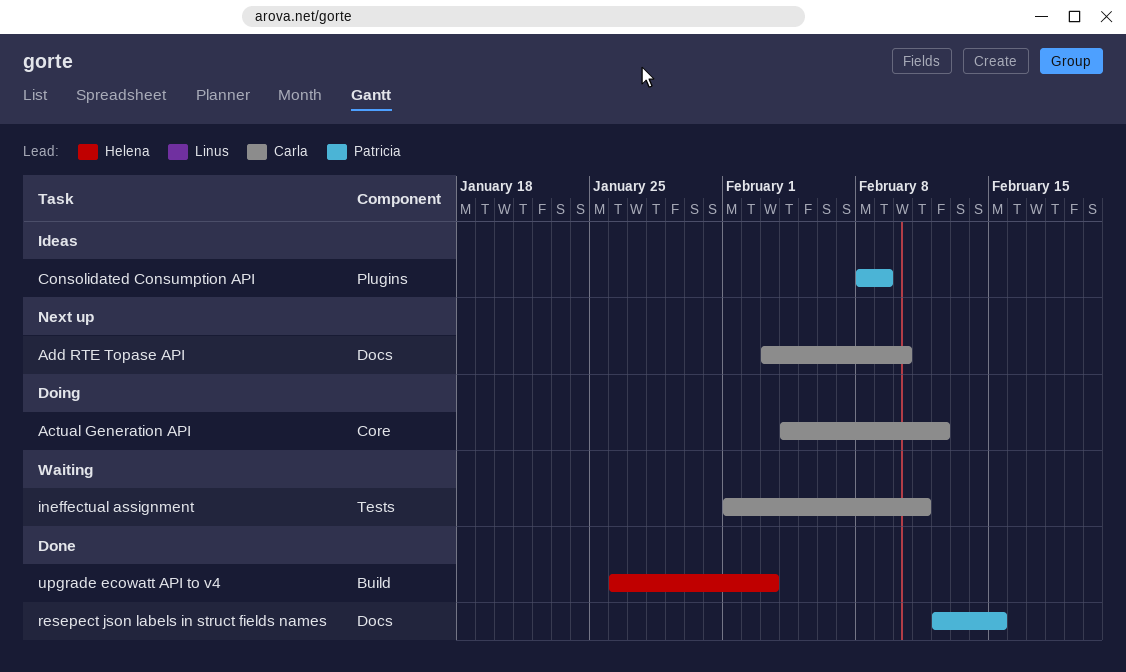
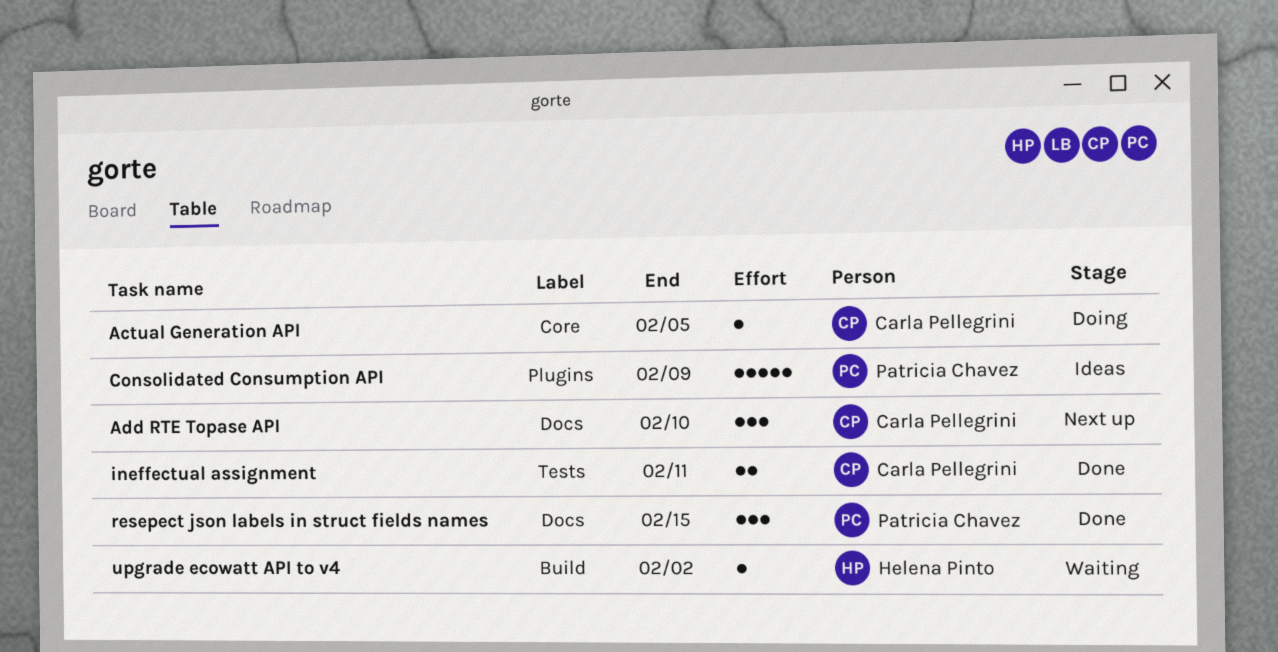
Actual Generation API, due: Feb 12 -> Feb 5
ineffectual assignment, status: Waiting -> Done
upgrade ecowatt API to v4, status: Done -> Waiting
upgrade ecowatt API to v4, due: Feb 3 -> Feb 2

